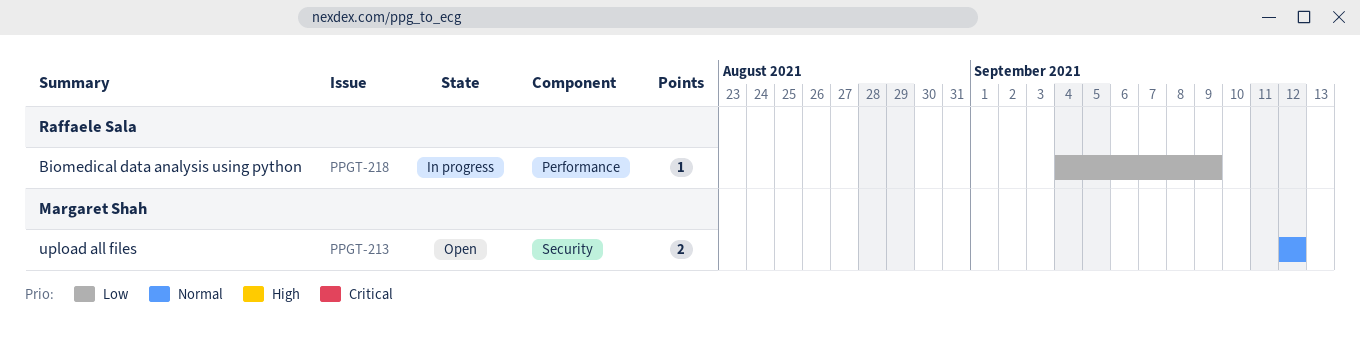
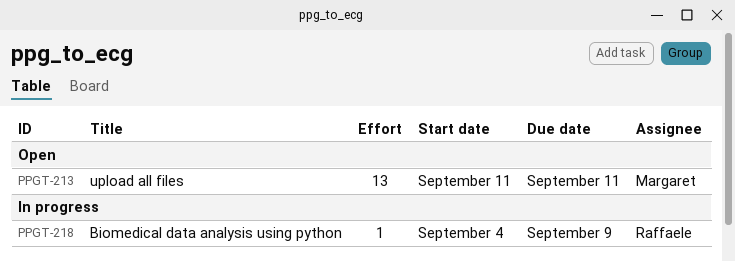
PPGT-213, estimate: 2 -> 13
PPGT-213, start: Sep 12 -> Sep 11
PPGT-213, due: Sep 12 -> Sep 11

